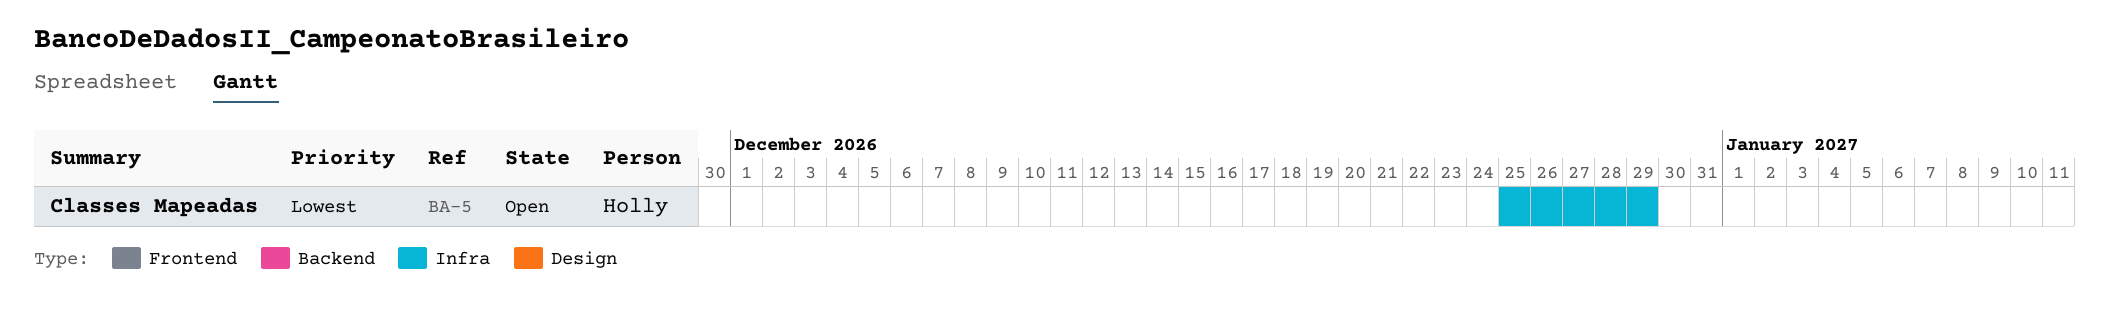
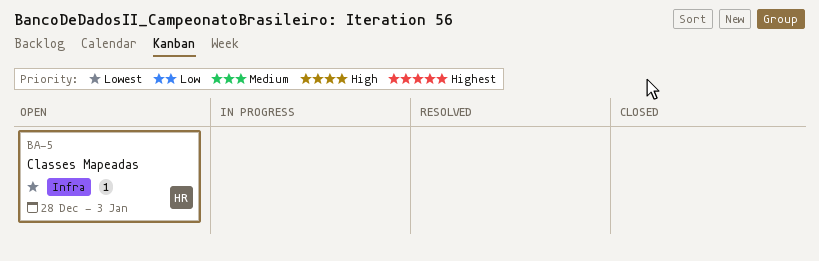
BA-5, start: Dec 25 -> Dec 28
BA-5, due: Dec 29 -> Jan 3

